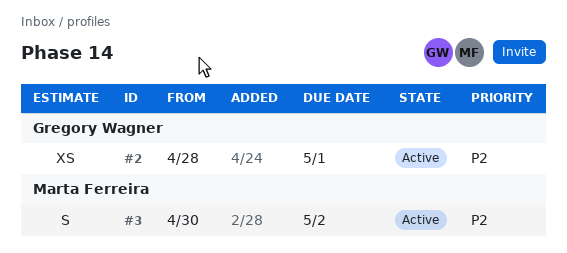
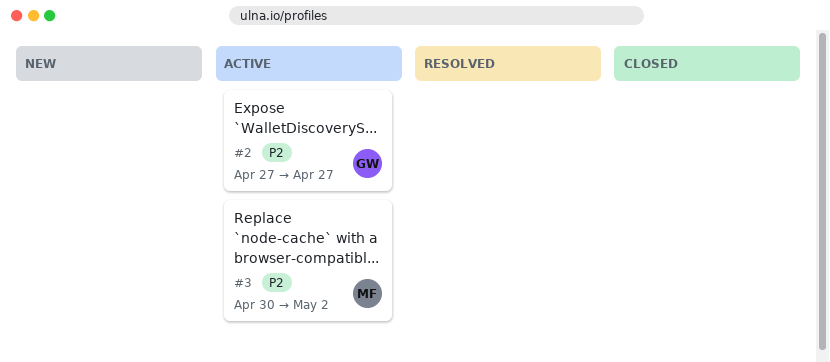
#2, start: Apr 28 -> Apr 27
#2, due: May 1 -> Apr 27

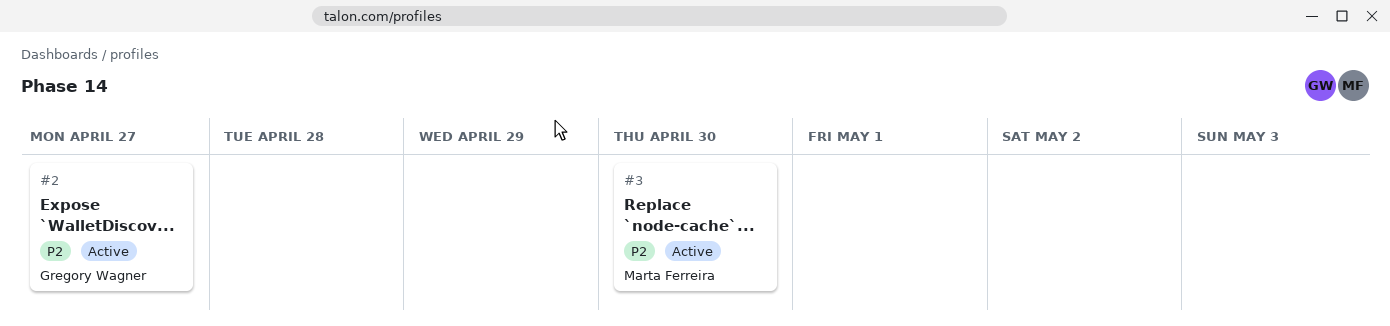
#3, due: May 2 -> Apr 30

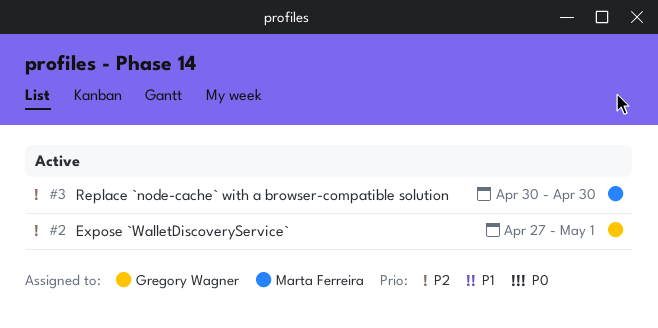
#2, due: Apr 27 -> May 1

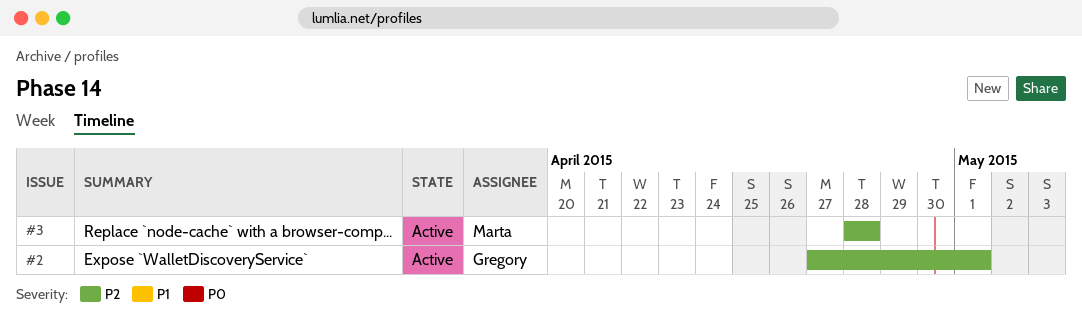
#3, start: Apr 30 -> Apr 28
#3, due: Apr 30 -> Apr 28

